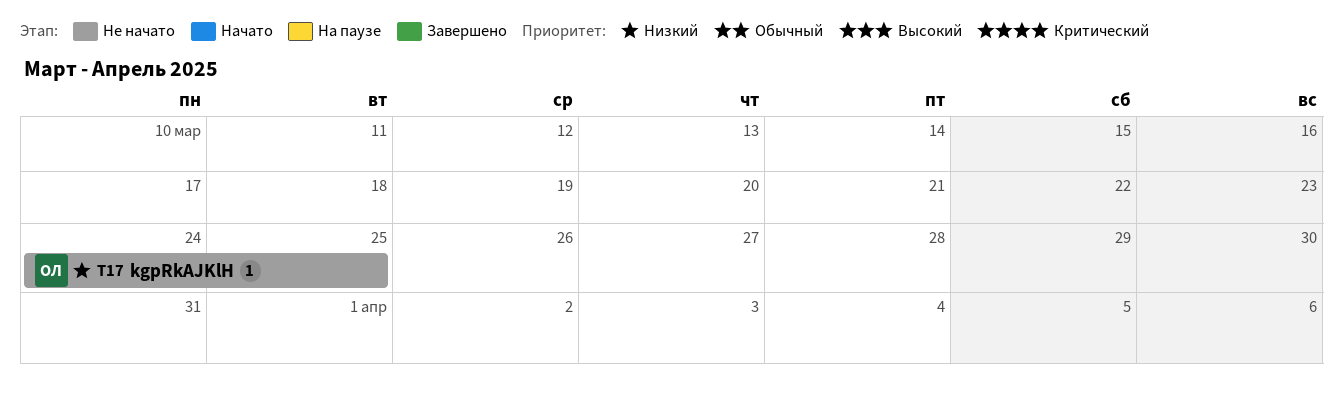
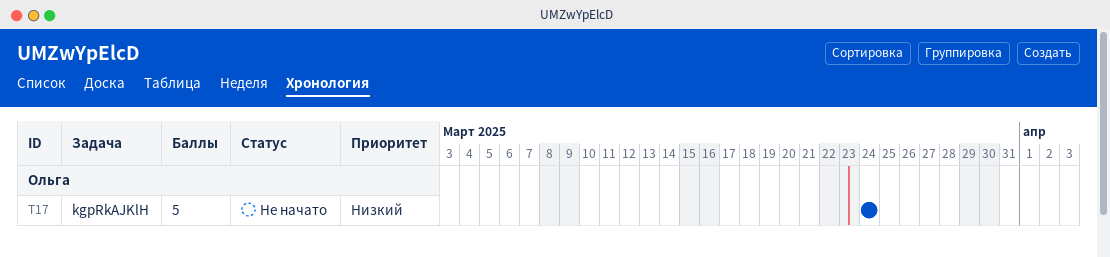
T17, estimate: 1 -> 5
T17, due: Mar 25 -> Mar 24

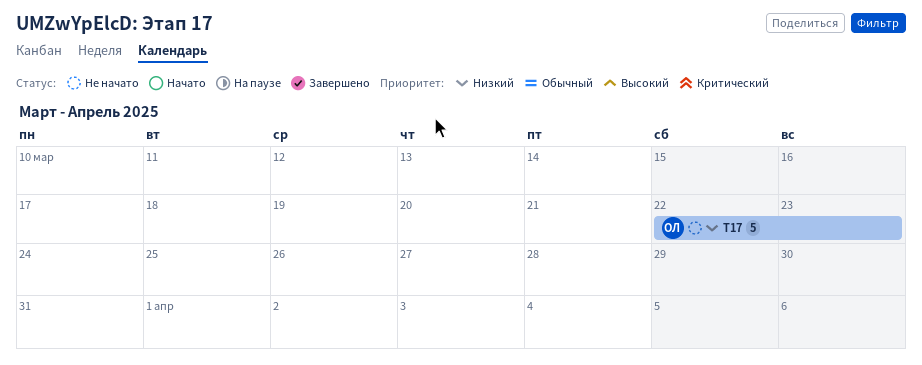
T17, start: Mar 24 -> Mar 22
T17, due: Mar 24 -> Mar 23

